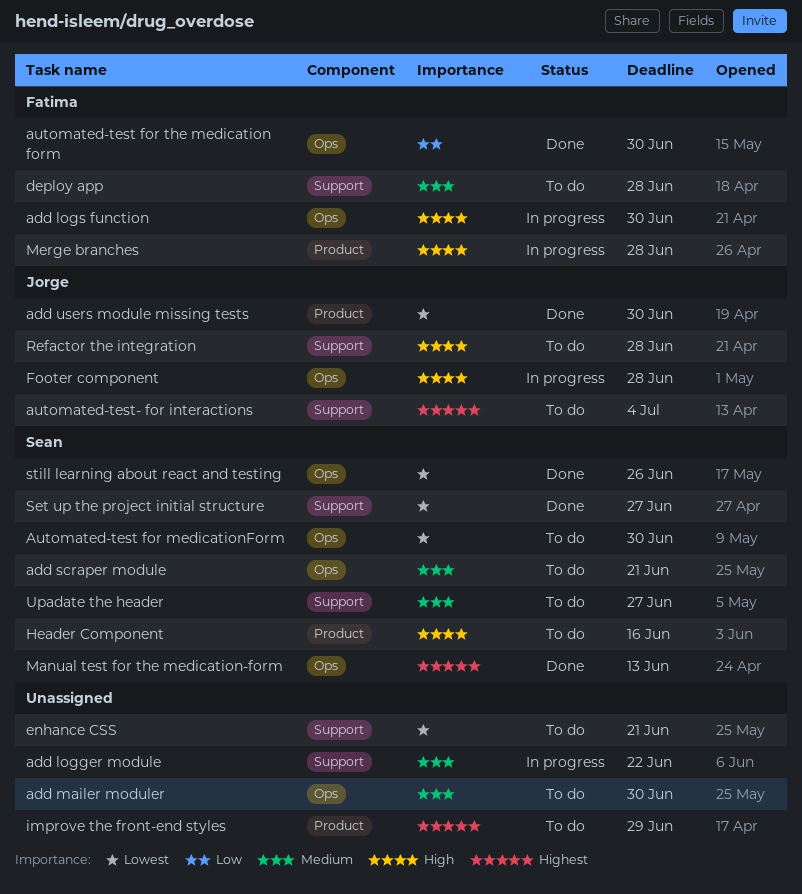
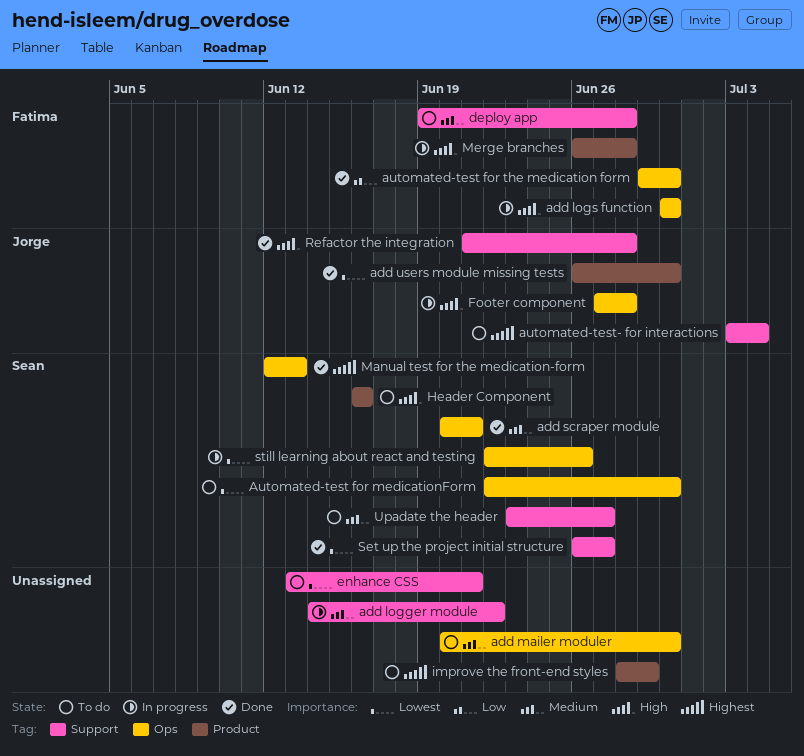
add scraper module, status: To do -> Done
Refactor the integration, status: To do -> Done
still learning about react and testing, status: Done -> In progress

